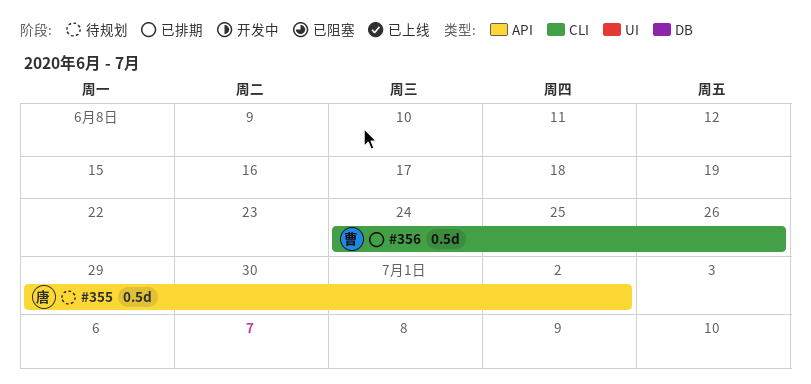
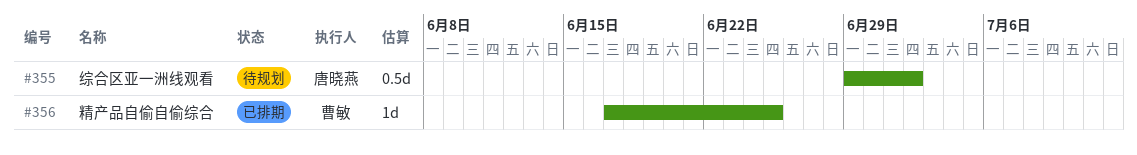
#356, estimate: 0.5d -> 1d
#356, start: Jun 24 -> Jun 17
#356, due: Jun 26 -> Jun 25

